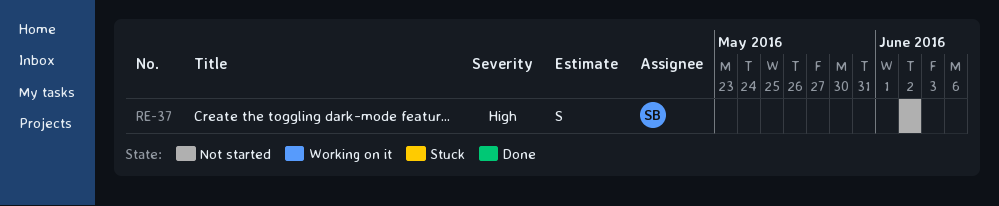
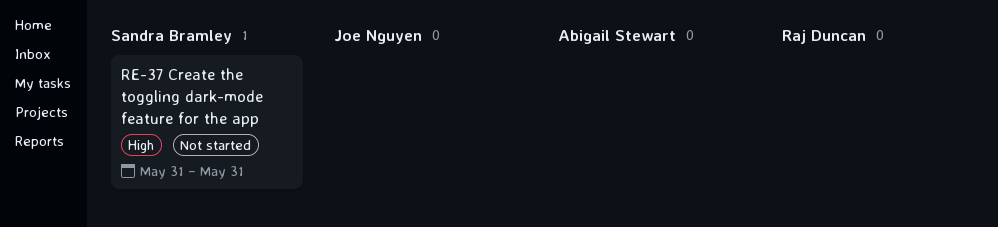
RE-37, start: Jun 2 -> May 31
RE-37, due: Jun 2 -> May 31

